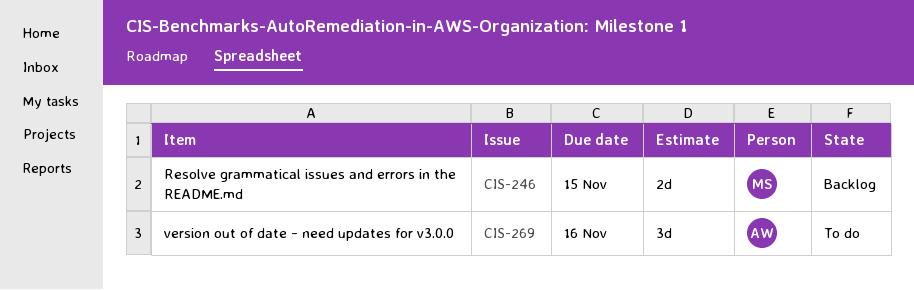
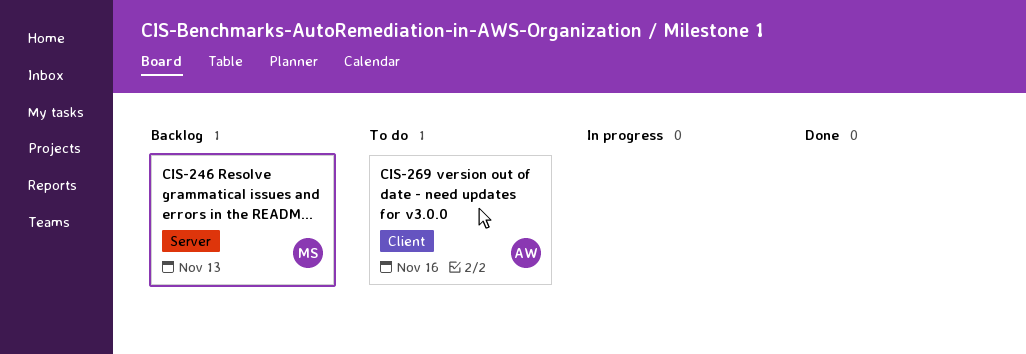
CIS-246, due: Nov 15 -> Nov 13

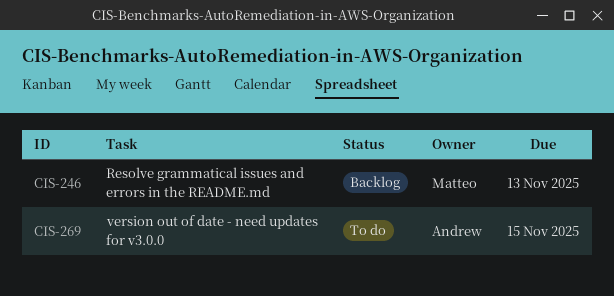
CIS-269, due: Nov 16 -> Nov 15

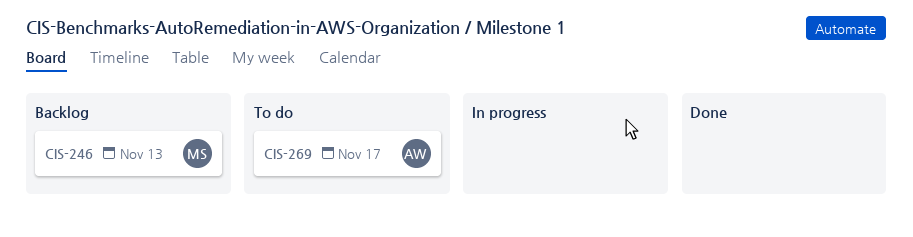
CIS-269, due: Nov 15 -> Nov 17

